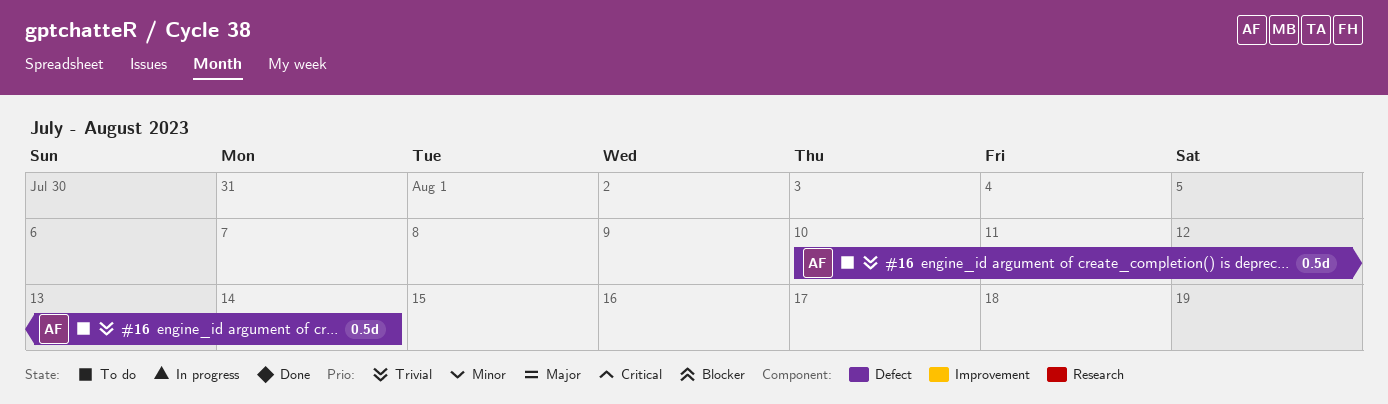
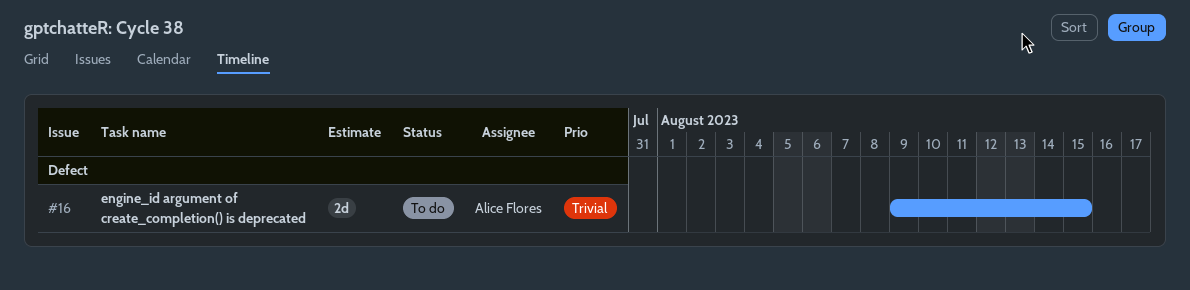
#16, estimate: 0.5d -> 2d
#16, start: Aug 10 -> Aug 9
#16, due: Aug 14 -> Aug 15

